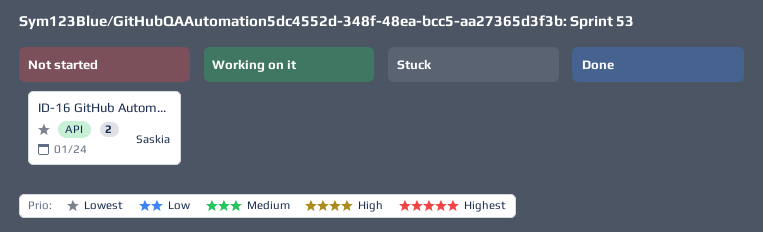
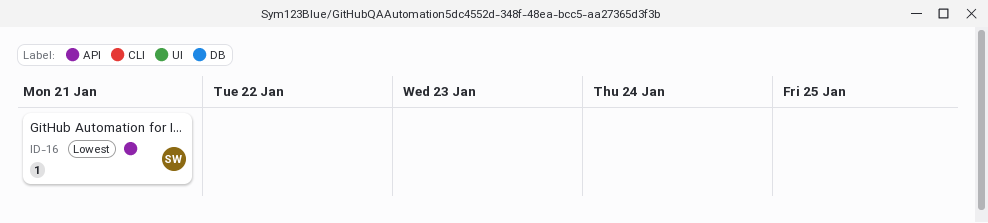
ID-16, estimate: 2 -> 1
ID-16, due: Jan 24 -> Jan 21

